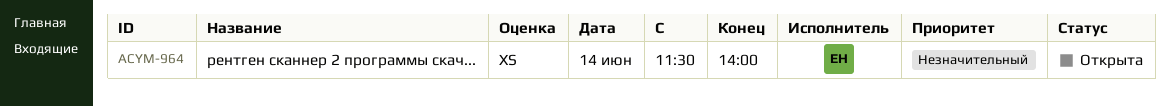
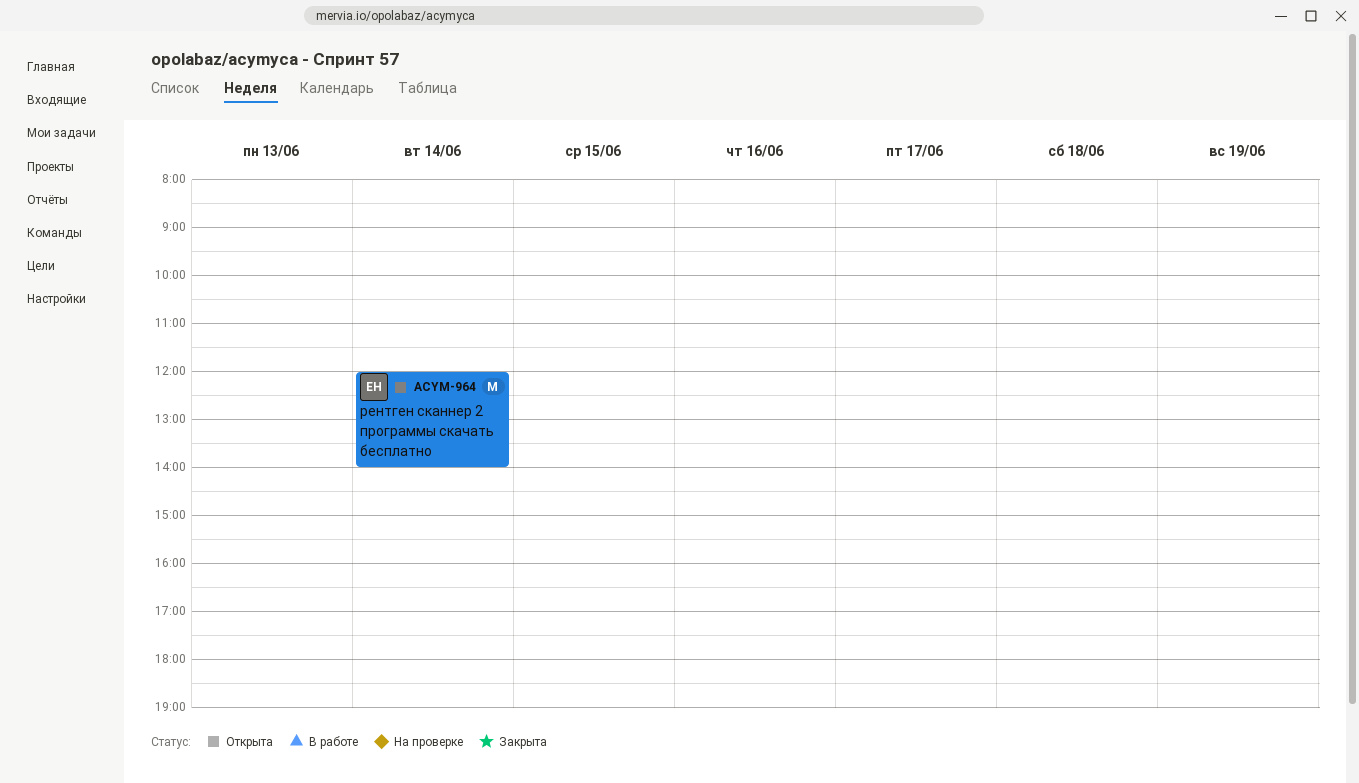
ACYM-964, estimate: XS -> M
ACYM-964, begins: 11:30 -> 12:00

